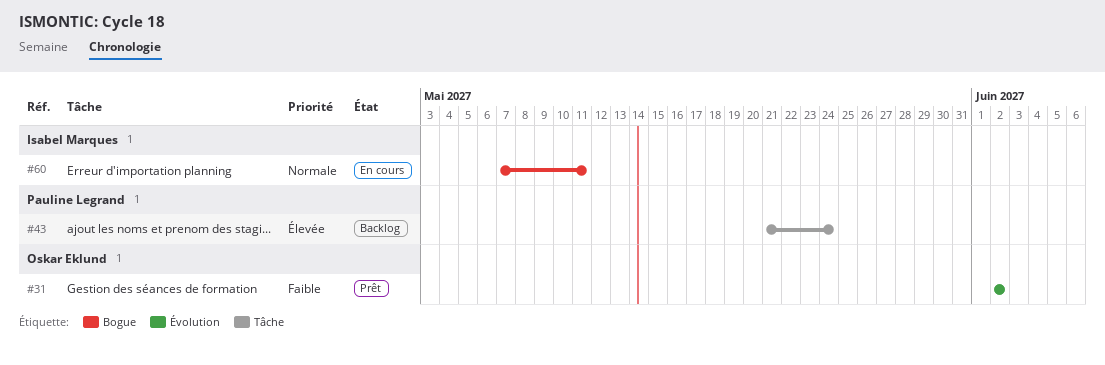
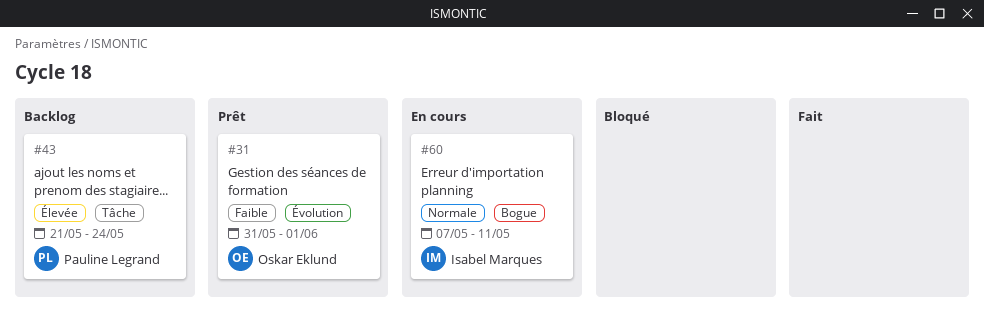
#31, start: Jun 2 -> May 31
#31, due: Jun 2 -> Jun 1

